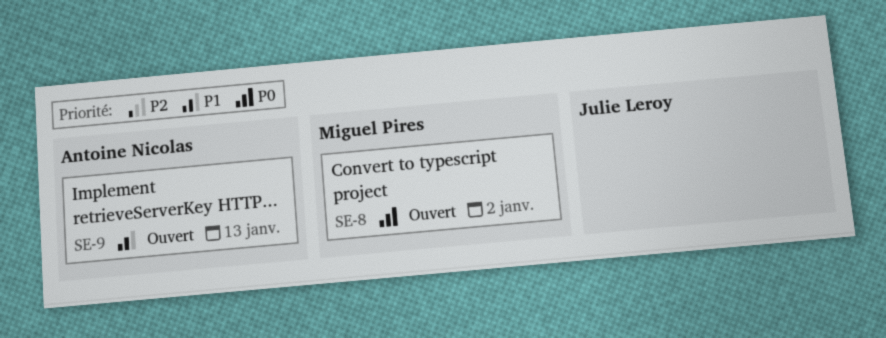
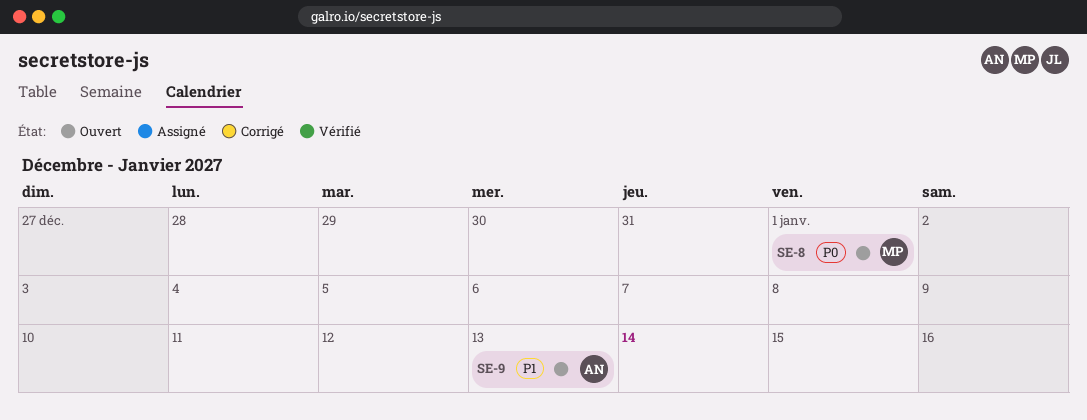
SE-8, due: Jan 2 -> Jan 1

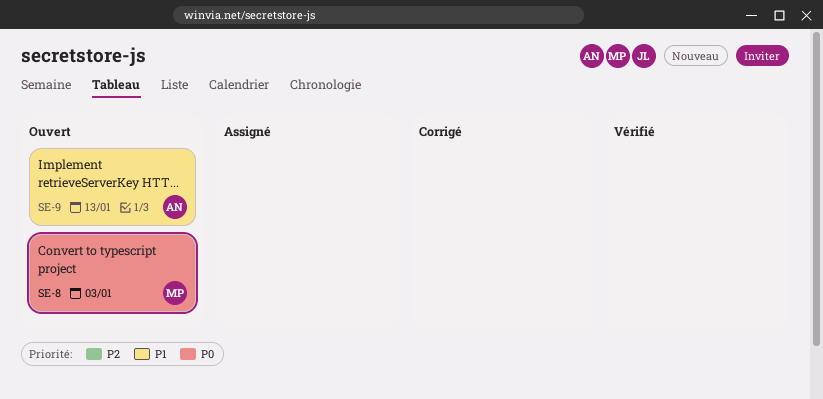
SE-8, due: Jan 1 -> Jan 3

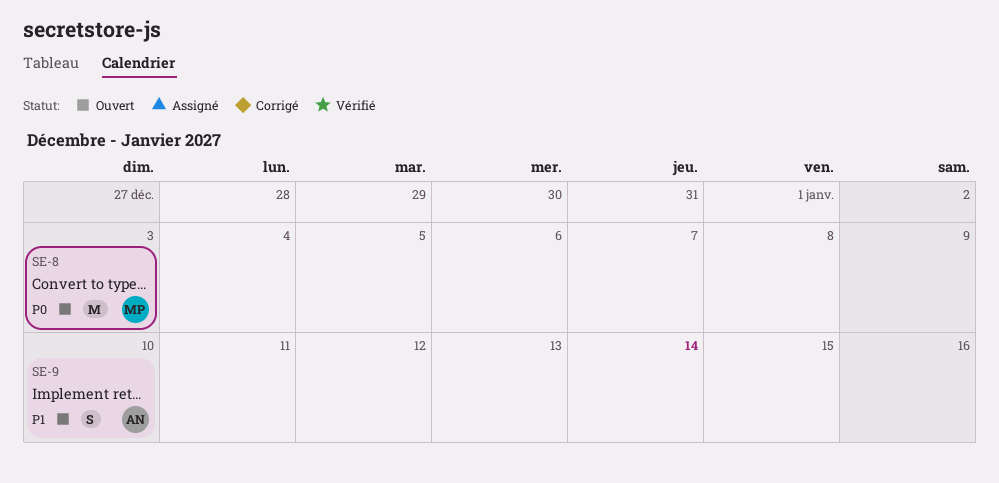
SE-9, due: Jan 13 -> Jan 10

